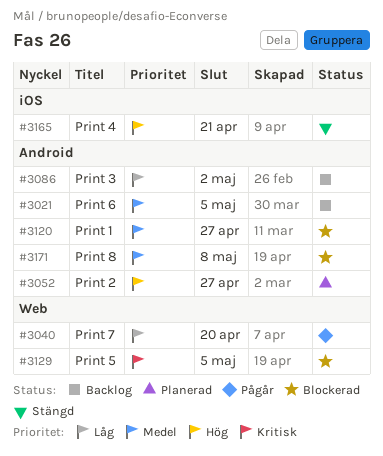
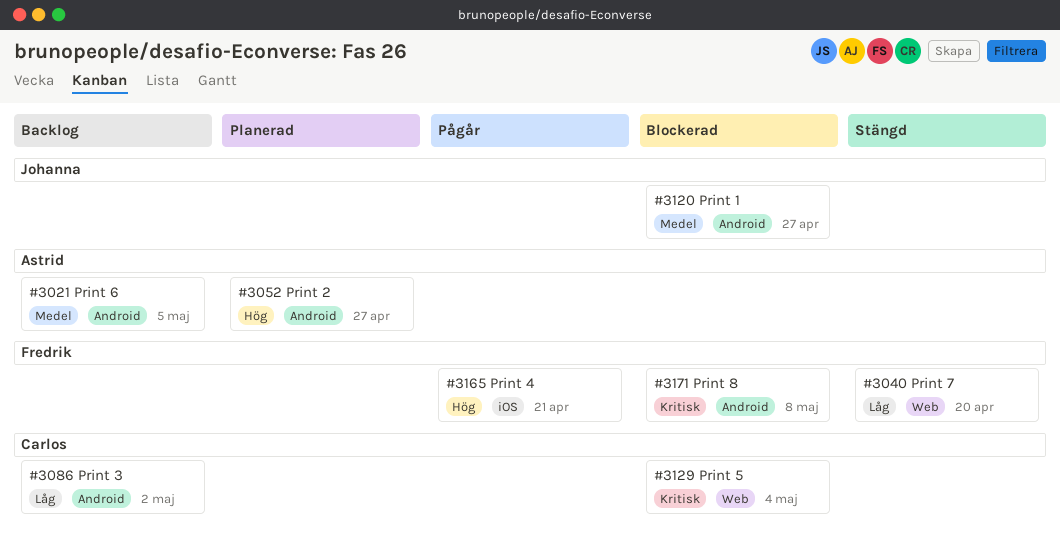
#3040, status: Pågår -> Stängd
#3129, due: May 5 -> May 4
#3165, status: Stängd -> Pågår
#3171, priority: Medel -> Kritisk

